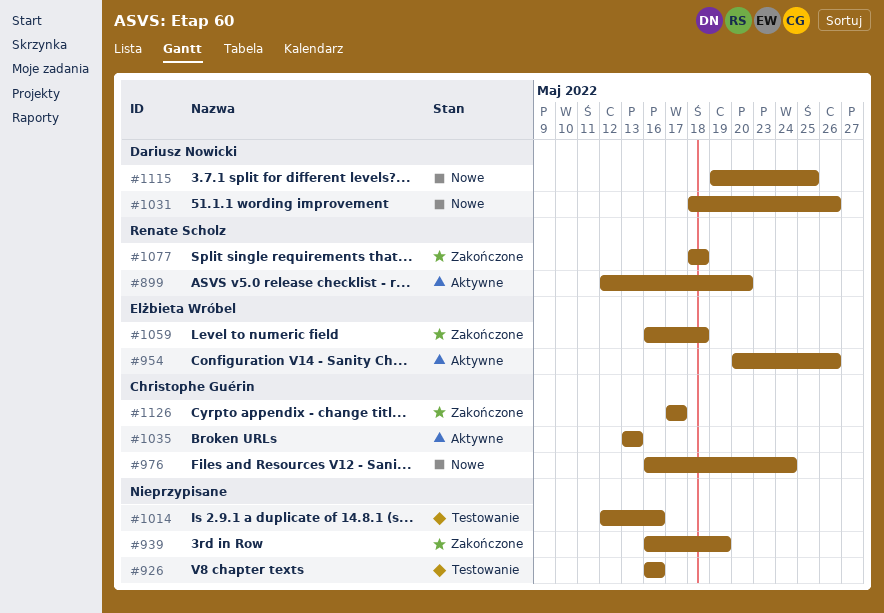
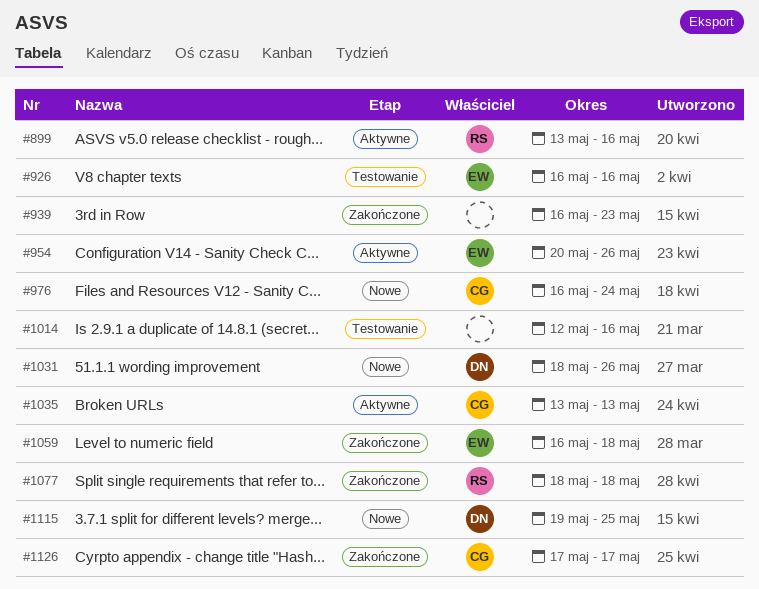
#899, start: May 12 -> May 13
#899, due: May 20 -> May 16
#926, owner: none -> Elżbieta Wróbel
#939, due: May 19 -> May 23

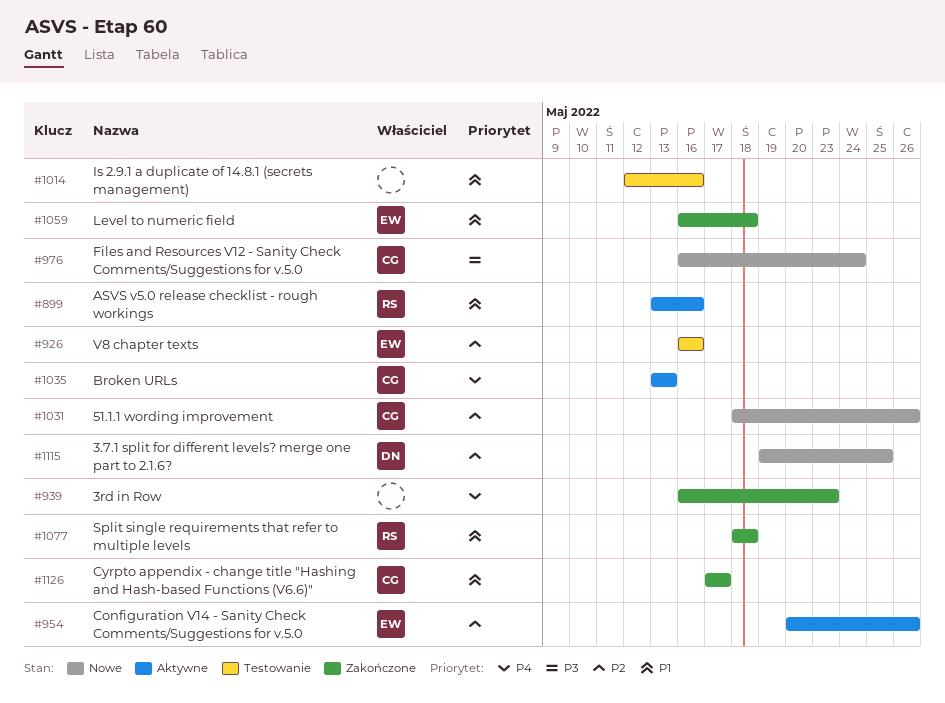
#1031, owner: DN -> CG

